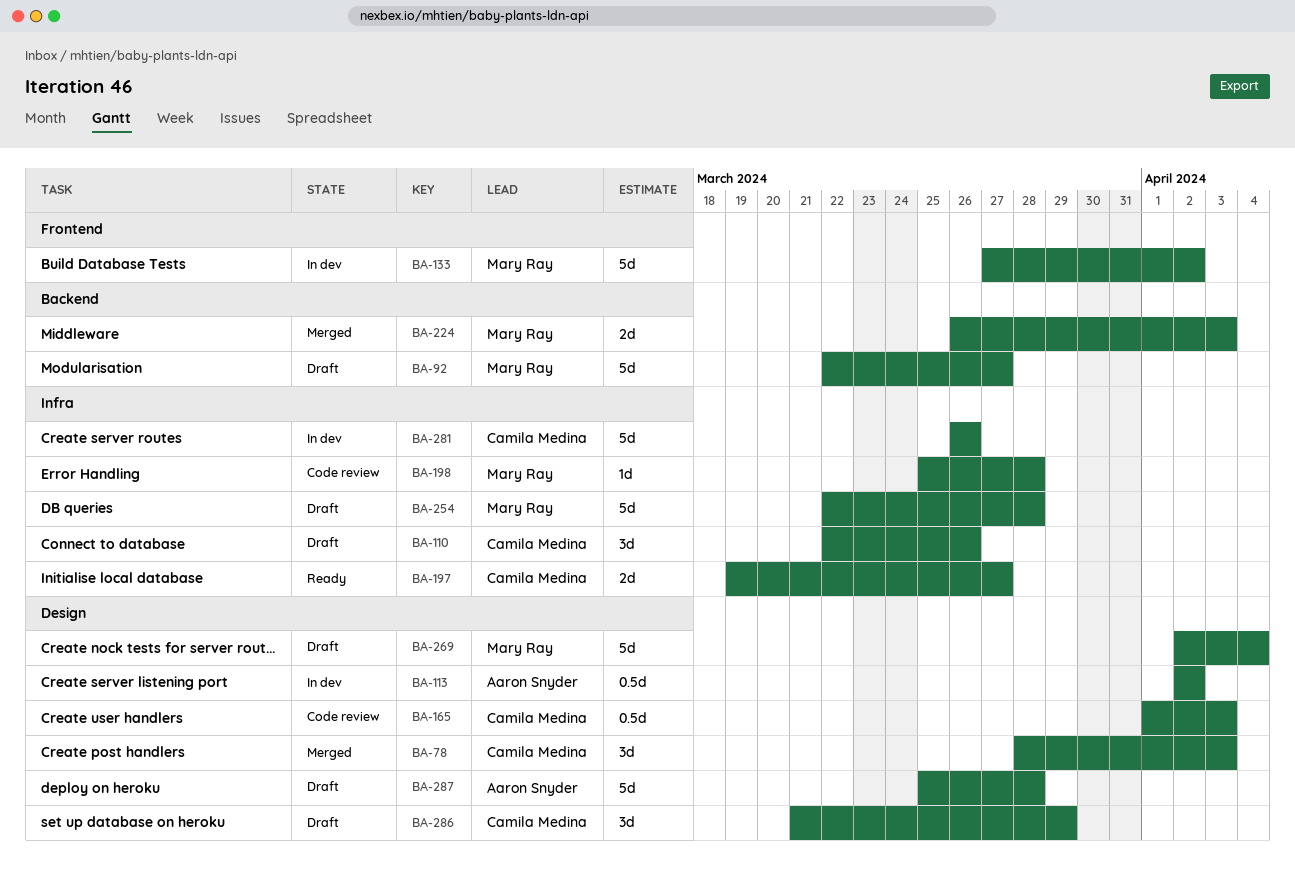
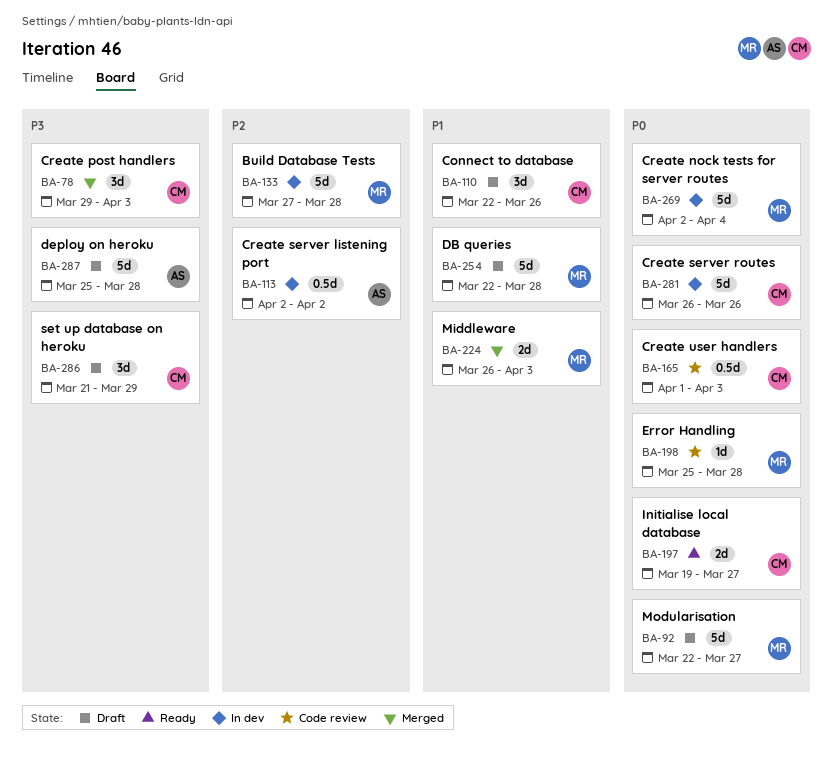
BA-78, start: Mar 28 -> Mar 29
BA-133, due: Apr 2 -> Mar 28
BA-269, status: Draft -> In dev

